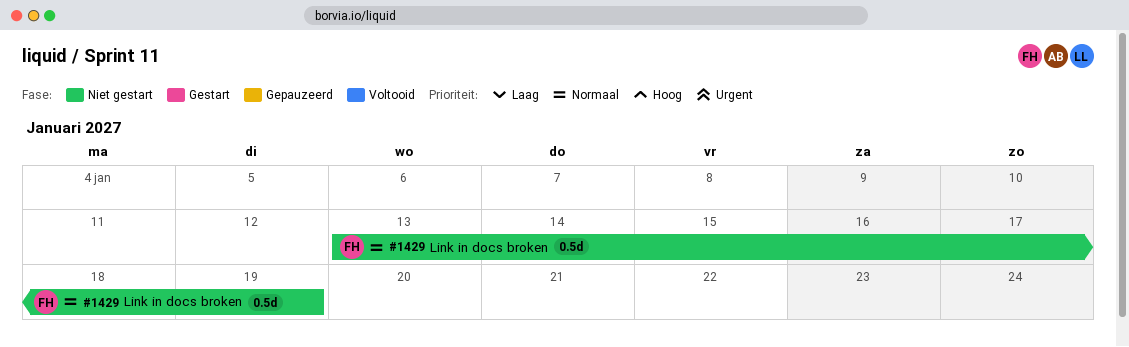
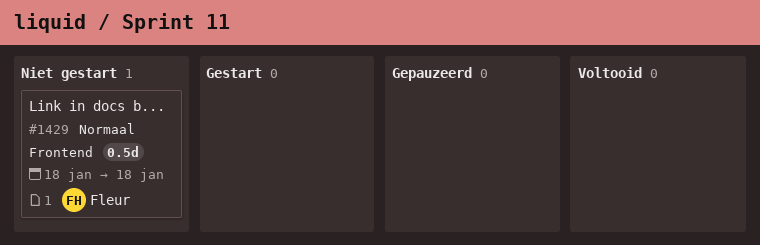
#1429, start: Jan 13 -> Jan 18
#1429, due: Jan 19 -> Jan 18

